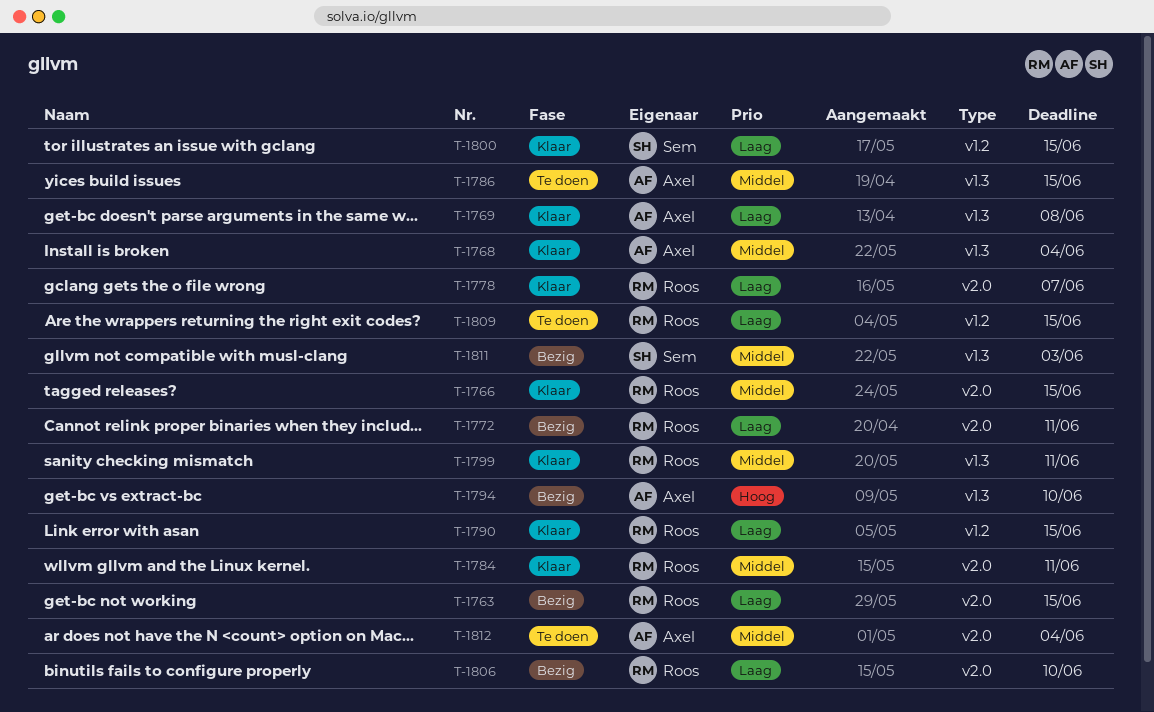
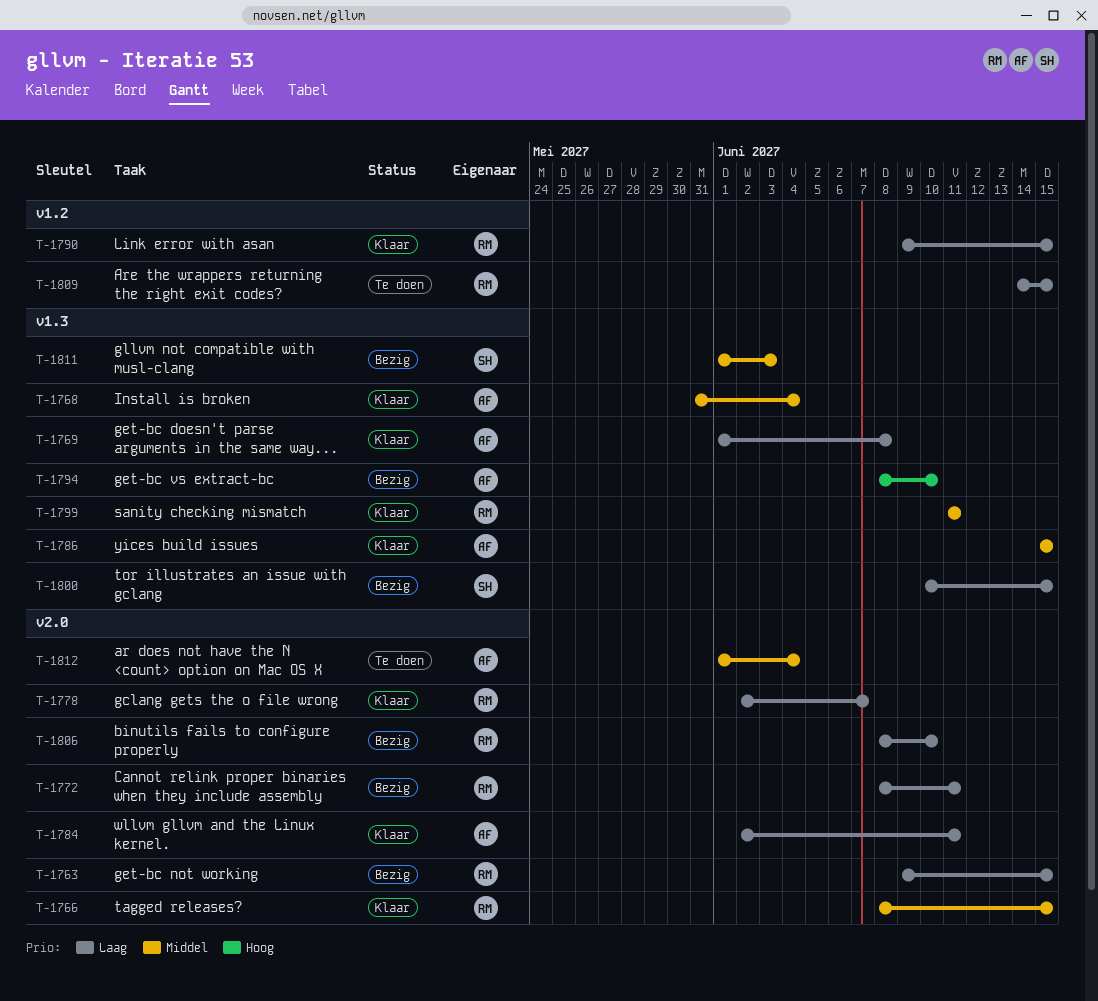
T-1784, owner: Roos -> Axel
T-1784, priority: Middel -> Laag
T-1786, status: Te doen -> Klaar
T-1800, status: Klaar -> Bezig
T-1800, label: v1.2 -> v1.3

